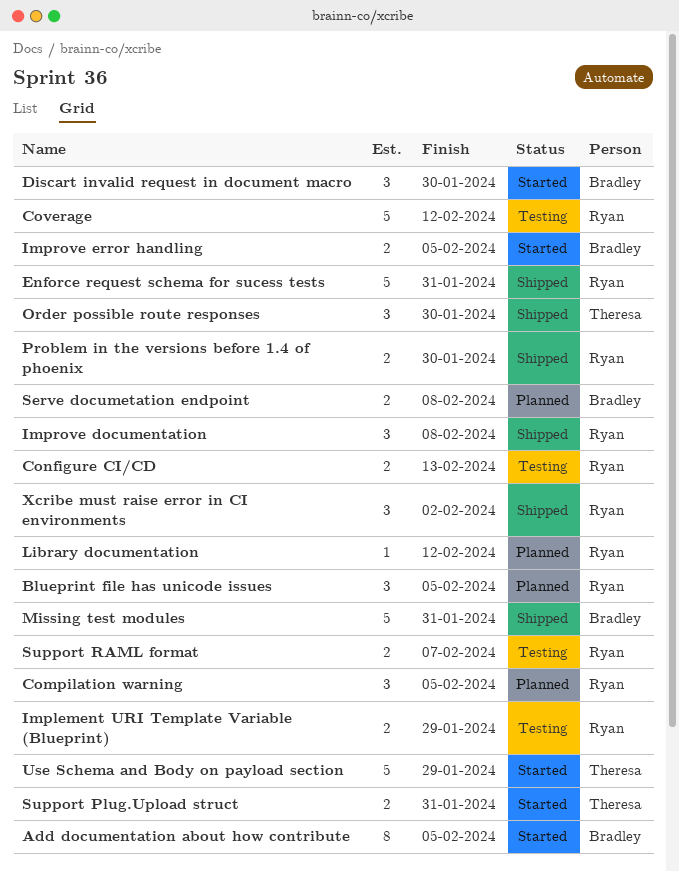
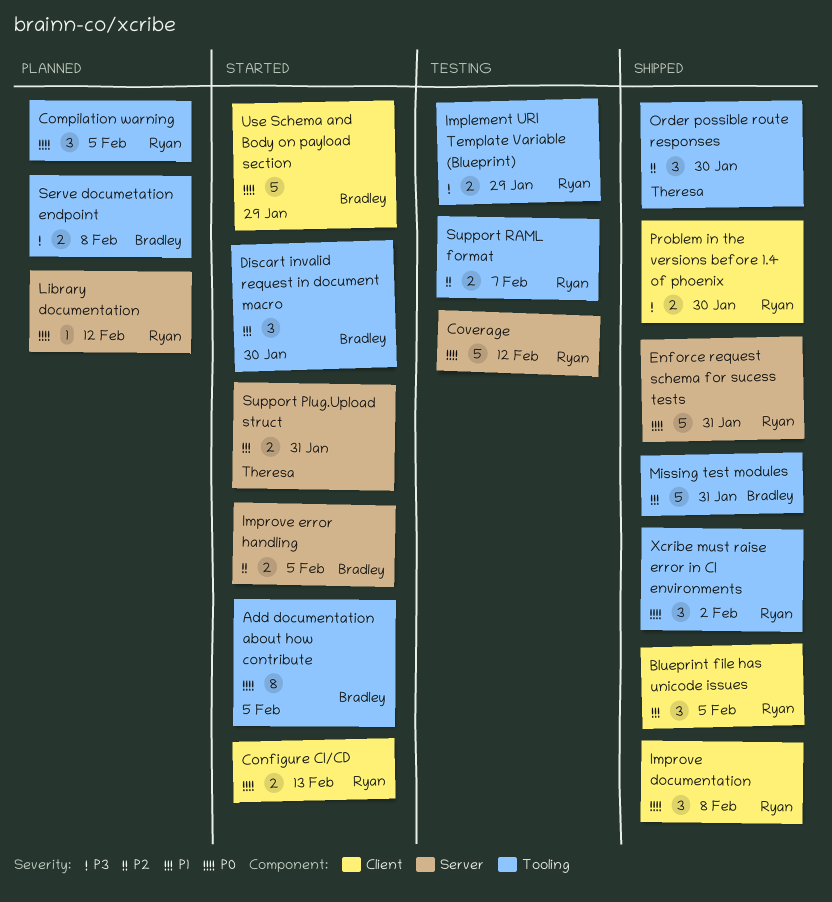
Blueprint file has unicode issues, status: Planned -> Shipped
Configure CI/CD, status: Testing -> Started
Use Schema and Body on payload section, owner: Theresa -> Bradley

